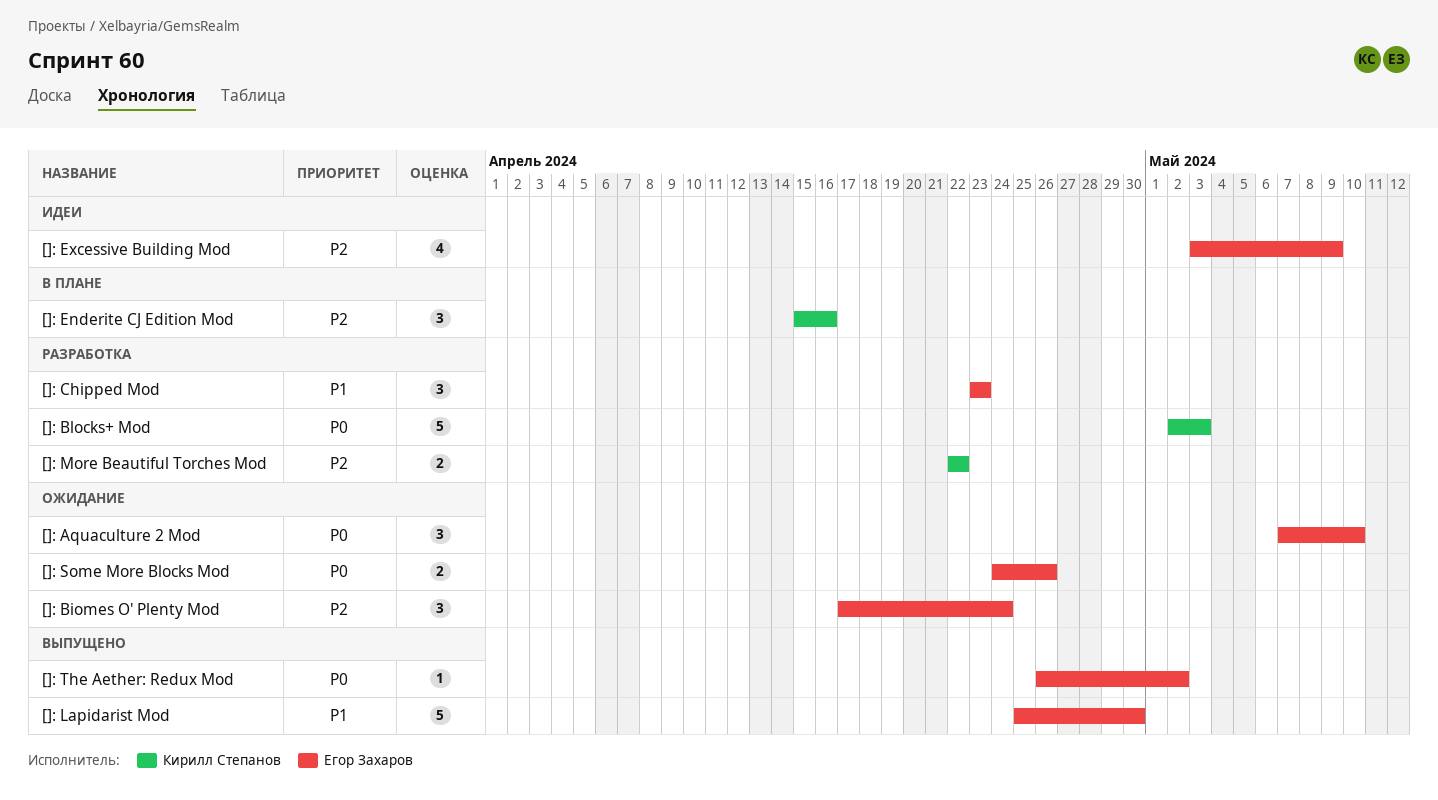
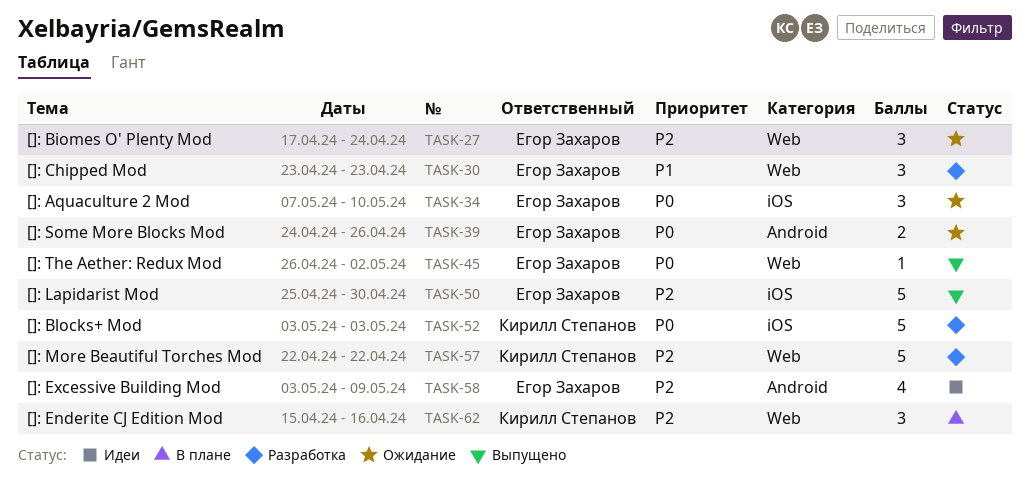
[]: Blocks+ Mod, start: May 2 -> May 3
[]: Lapidarist Mod, priority: P1 -> P2
[]: More Beautiful Torches Mod, estimate: 2 -> 5

